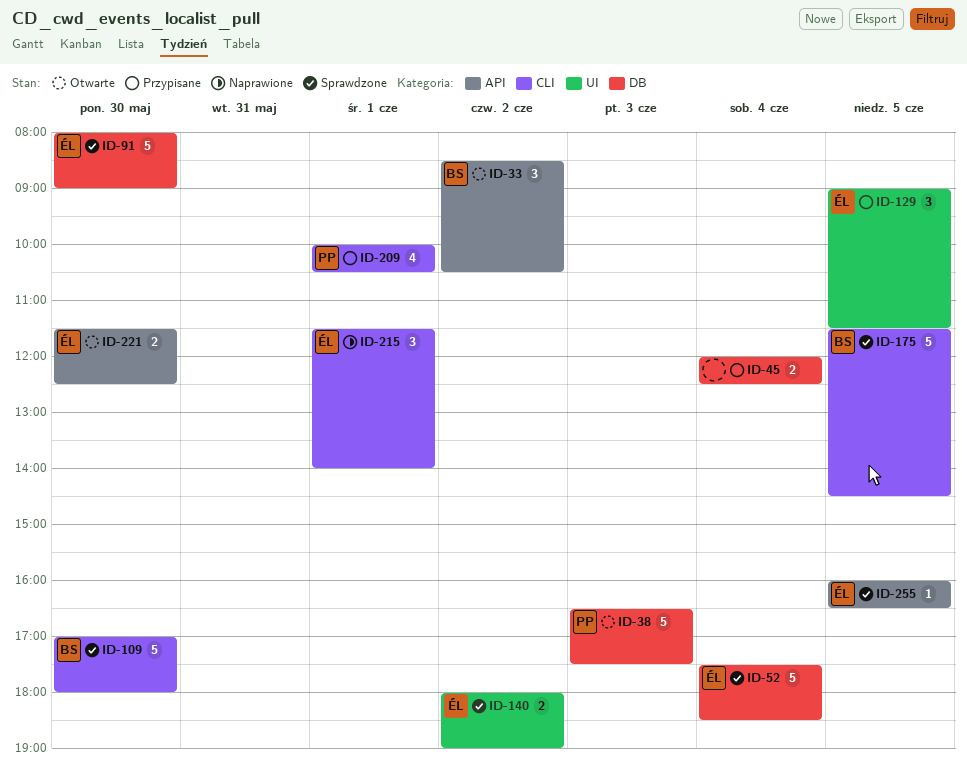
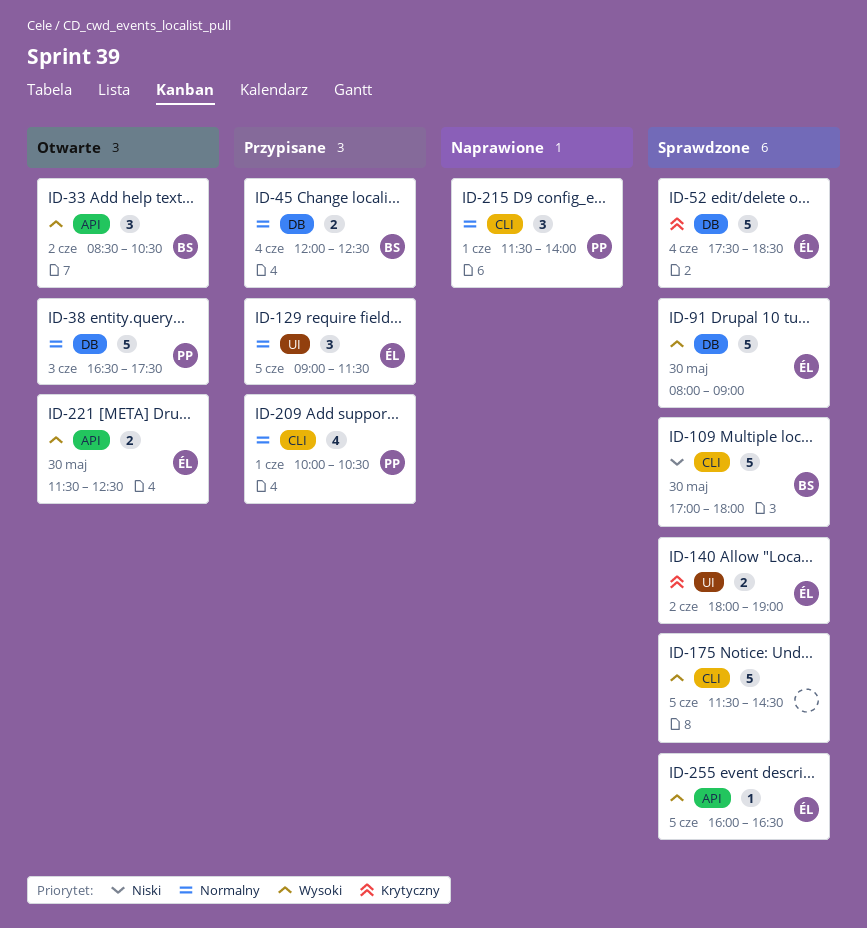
ID-45, owner: none -> BS
ID-175, owner: BS -> none
ID-215, owner: ÉL -> PP

